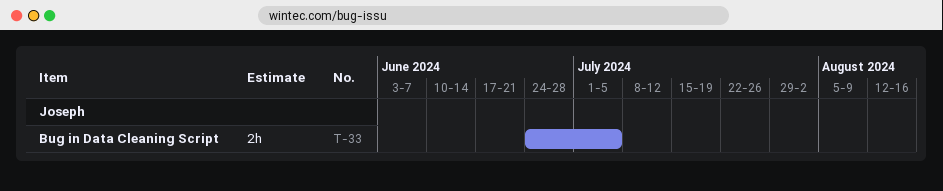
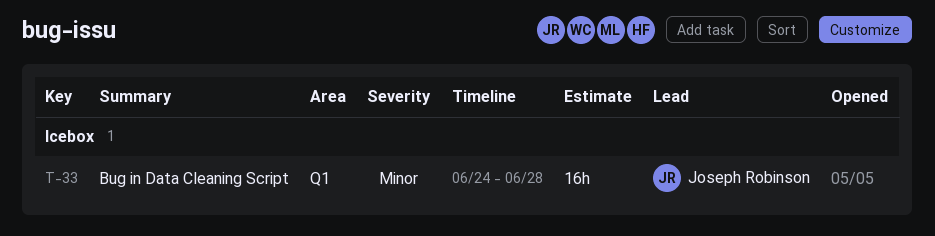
T-33, estimate: 2h -> 16h
T-33, due: Jul 5 -> Jun 28

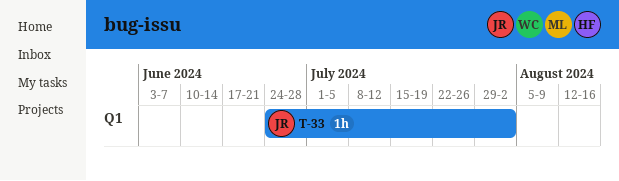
T-33, estimate: 16h -> 1h
T-33, due: Jun 28 -> Aug 2

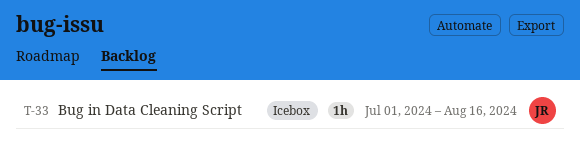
T-33, start: Jun 24 -> Jul 1
T-33, due: Aug 2 -> Aug 16

